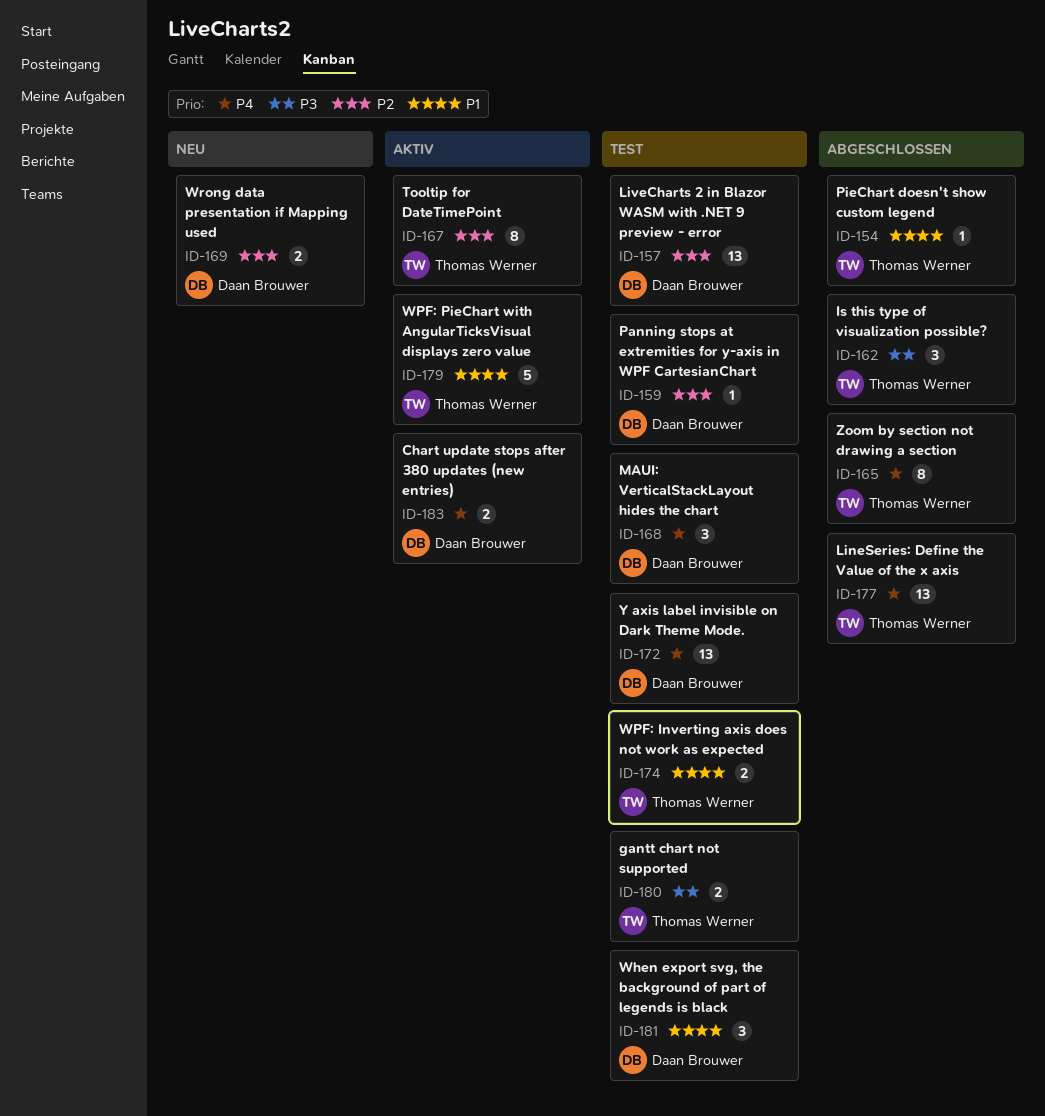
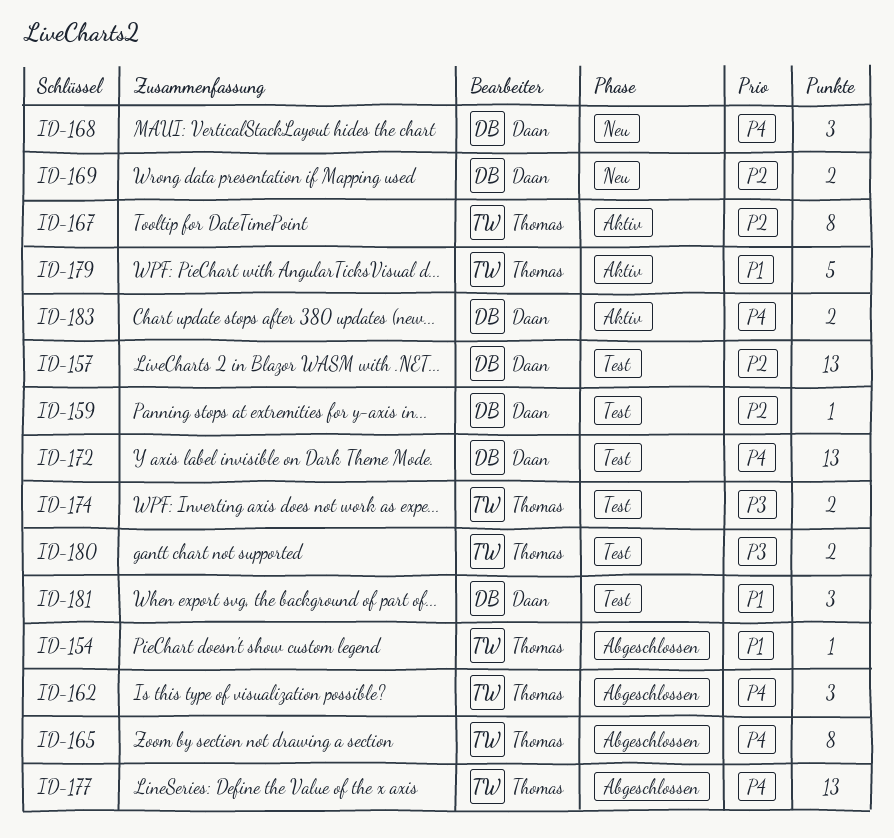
ID-162, priority: P3 -> P4
ID-168, status: Test -> Neu
ID-174, priority: P1 -> P3

